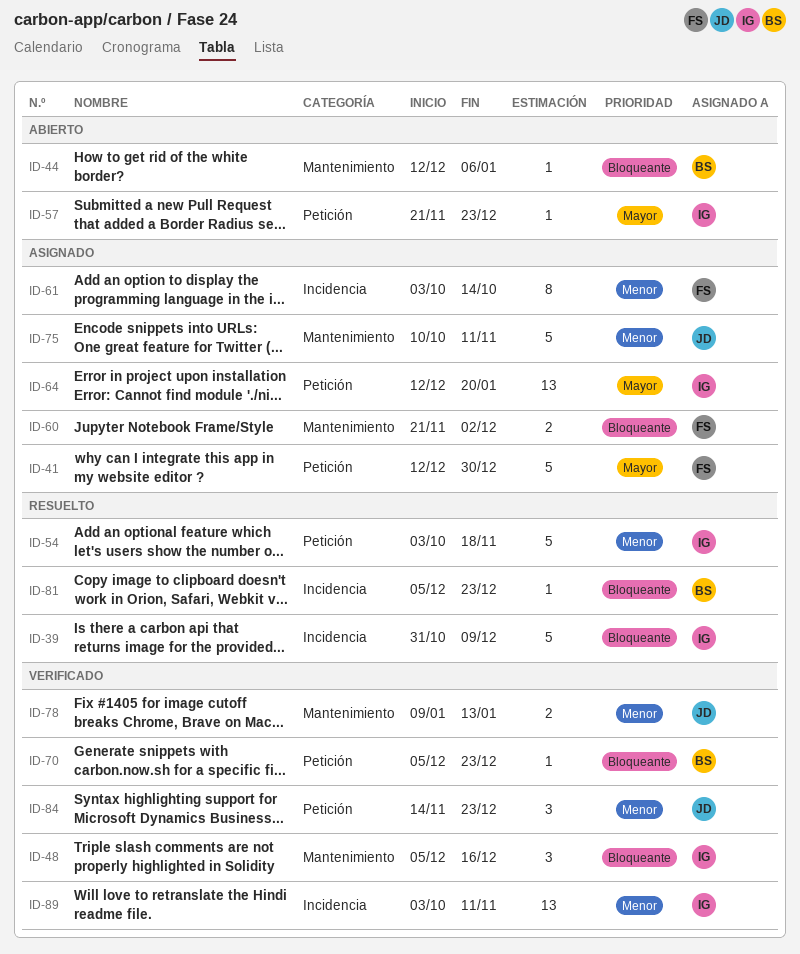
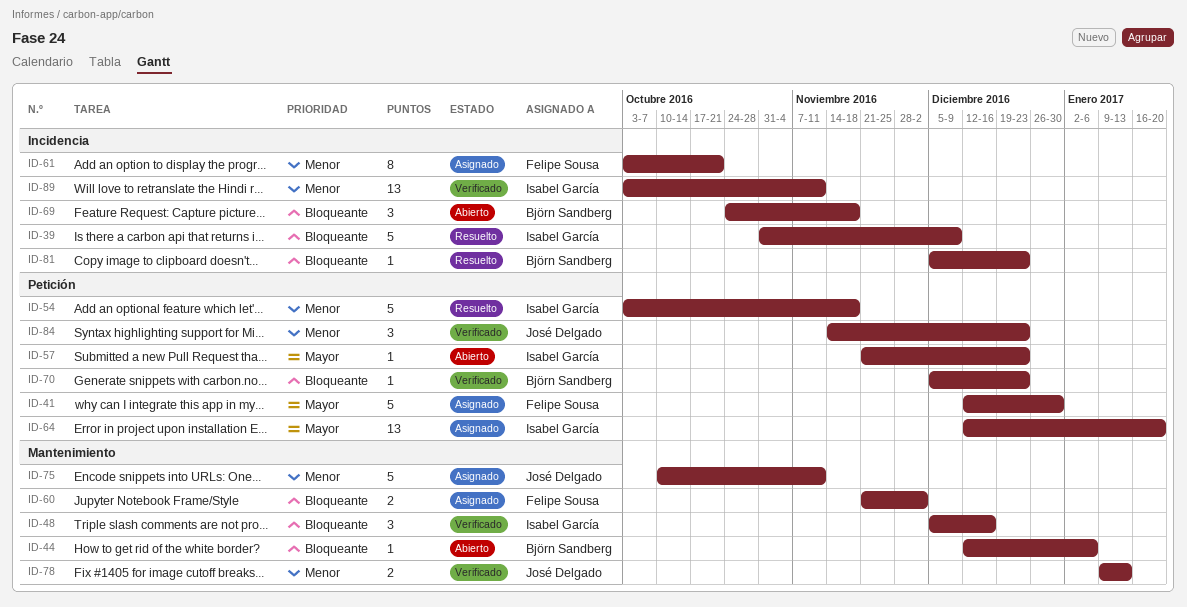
ID-61, due: Oct 14 -> Oct 21
ID-69: none -> present

